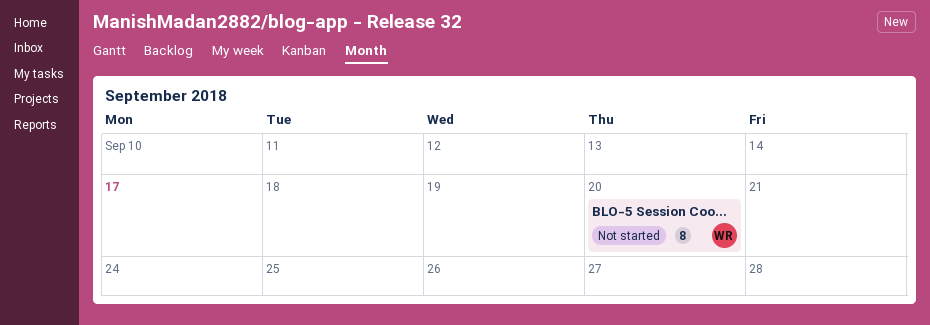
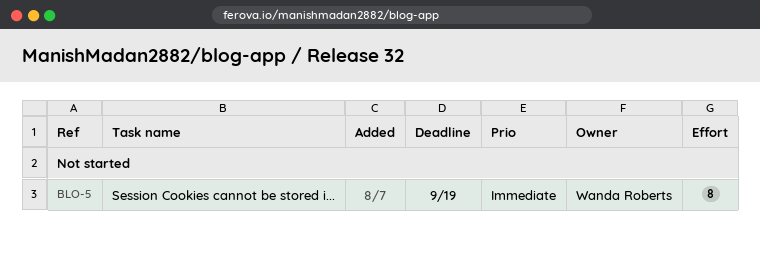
BLO-5, due: Sep 20 -> Sep 19

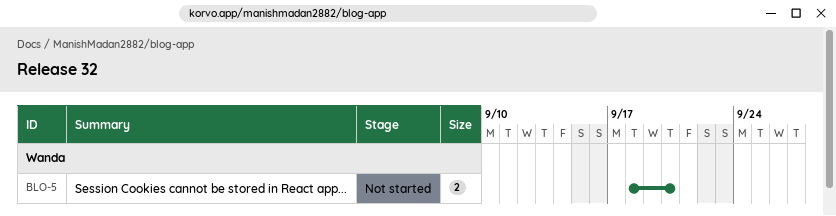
BLO-5, estimate: 8 -> 2
BLO-5, due: Sep 19 -> Sep 20

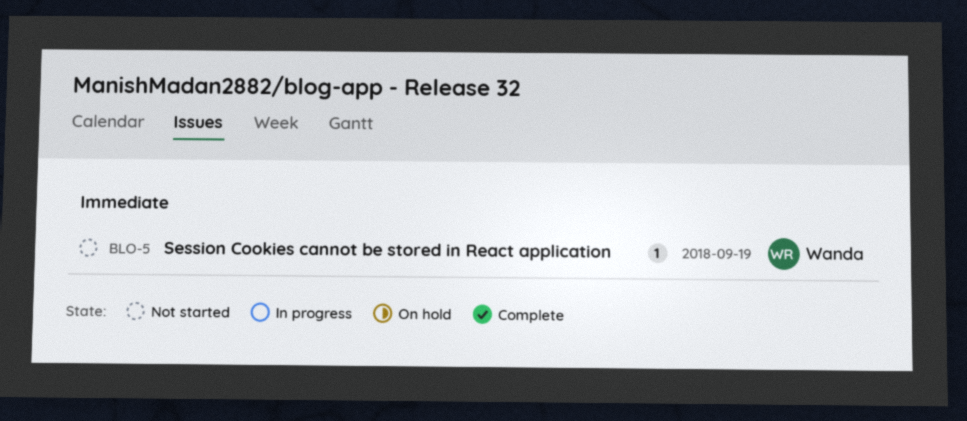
BLO-5, estimate: 2 -> 1
BLO-5, due: Sep 20 -> Sep 19

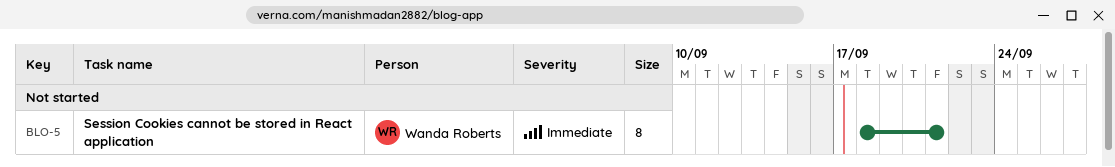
BLO-5, estimate: 1 -> 8
BLO-5, due: Sep 19 -> Sep 21

